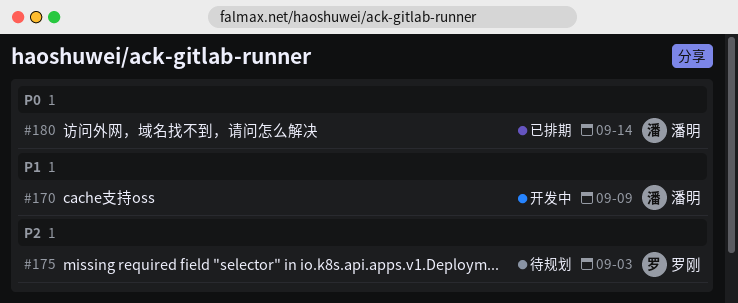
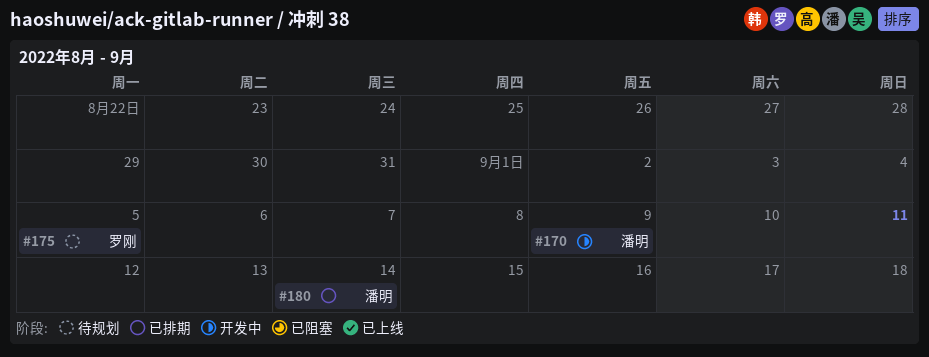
#175, due: Sep 3 -> Sep 5

